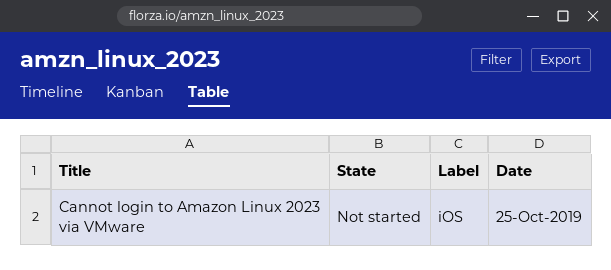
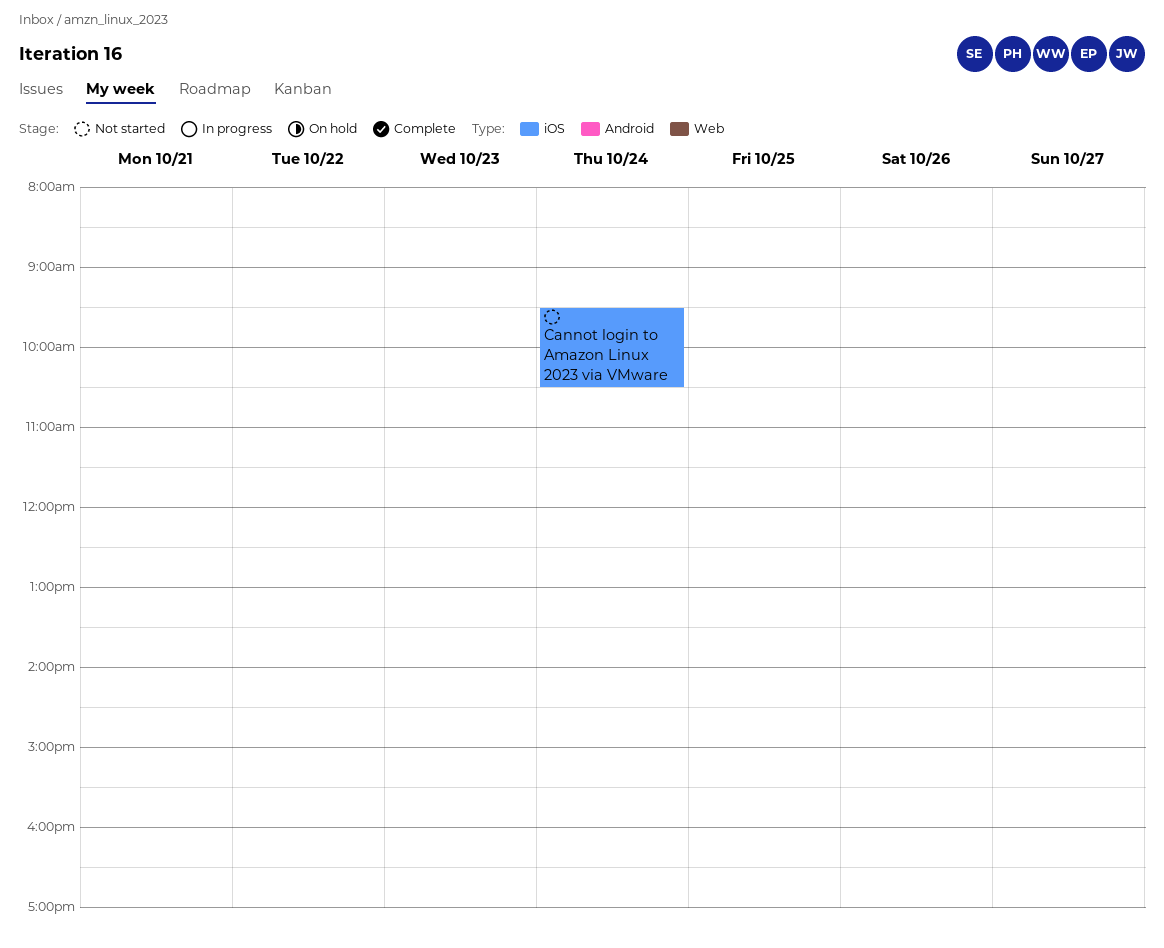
Cannot login to Amazon Linux 2023 via VMware, day: Oct 25 -> Oct 24

